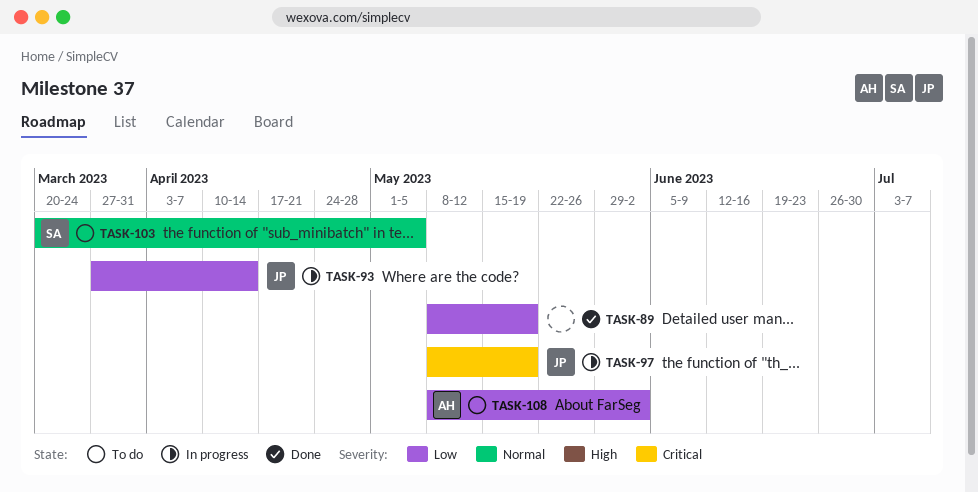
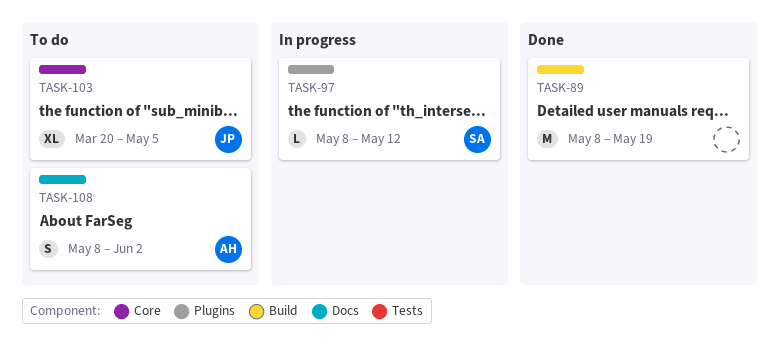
TASK-93: present -> none
TASK-97, owner: JP -> SA
TASK-97, due: May 19 -> May 12
TASK-103, owner: SA -> JP

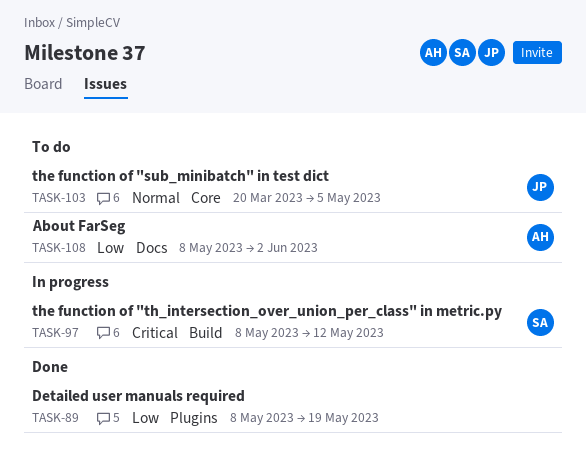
TASK-89, label: Build -> Plugins
TASK-97, label: Plugins -> Build

